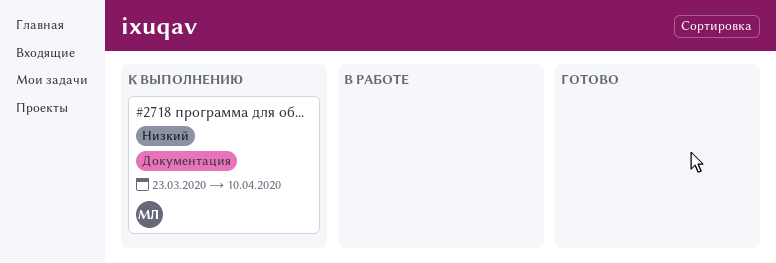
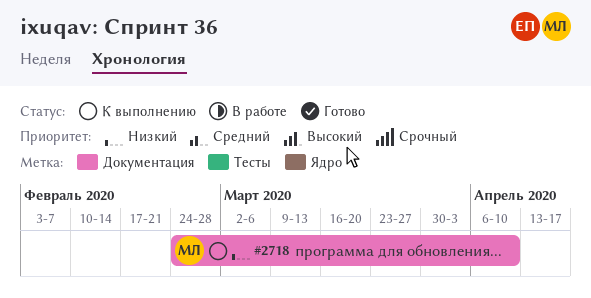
#2718, start: Mar 23 -> Feb 24

